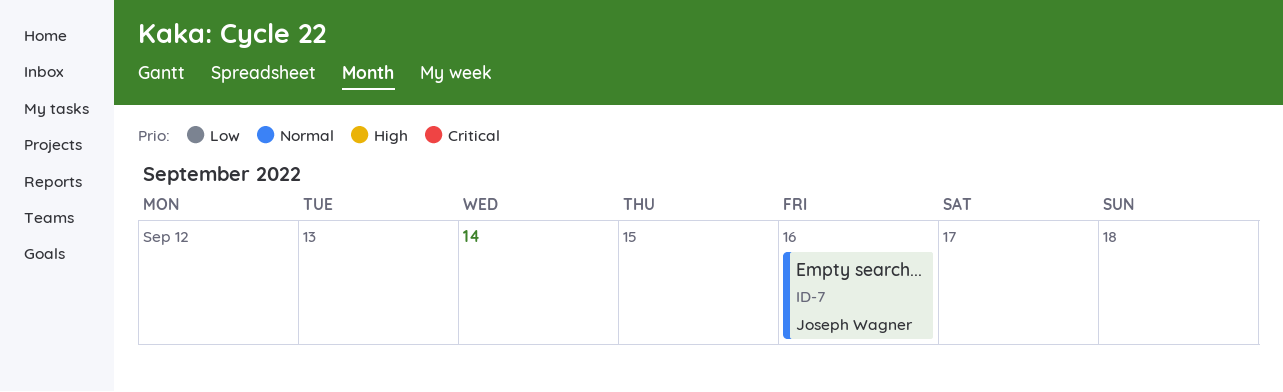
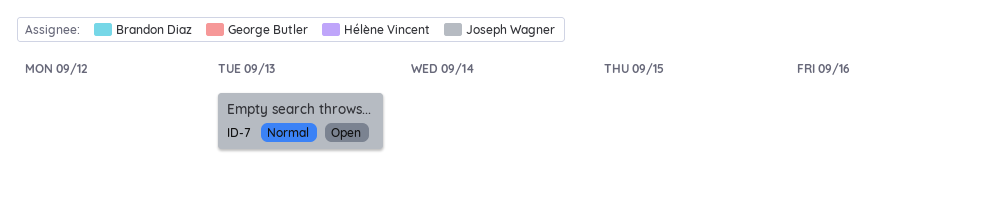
ID-7, due: Sep 16 -> Sep 13

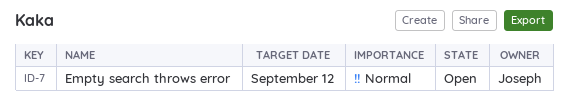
ID-7, due: Sep 13 -> Sep 12

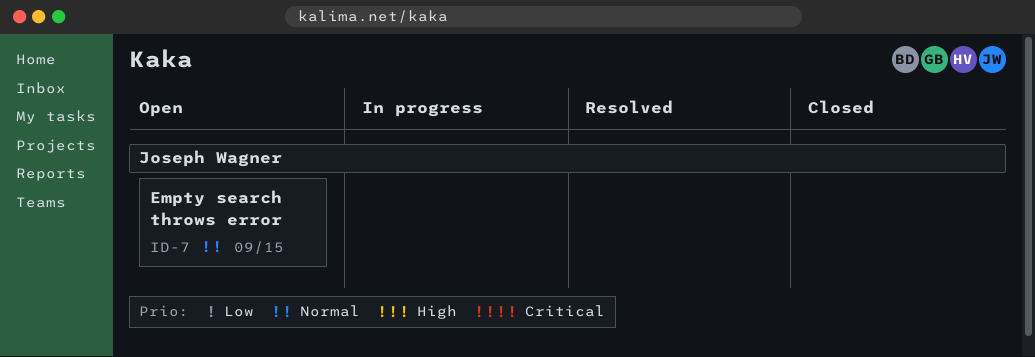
ID-7, due: Sep 12 -> Sep 15

